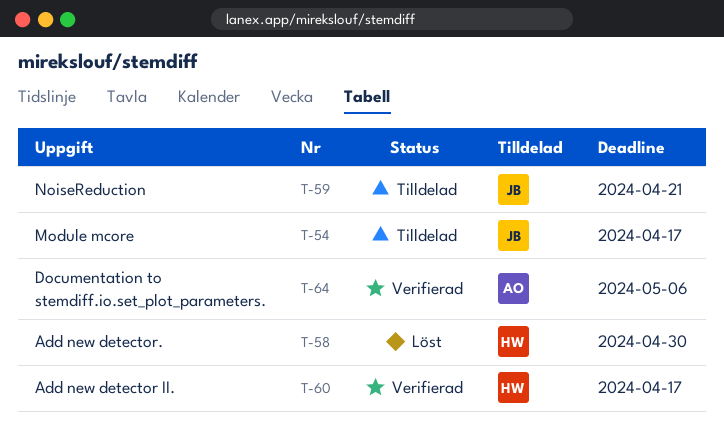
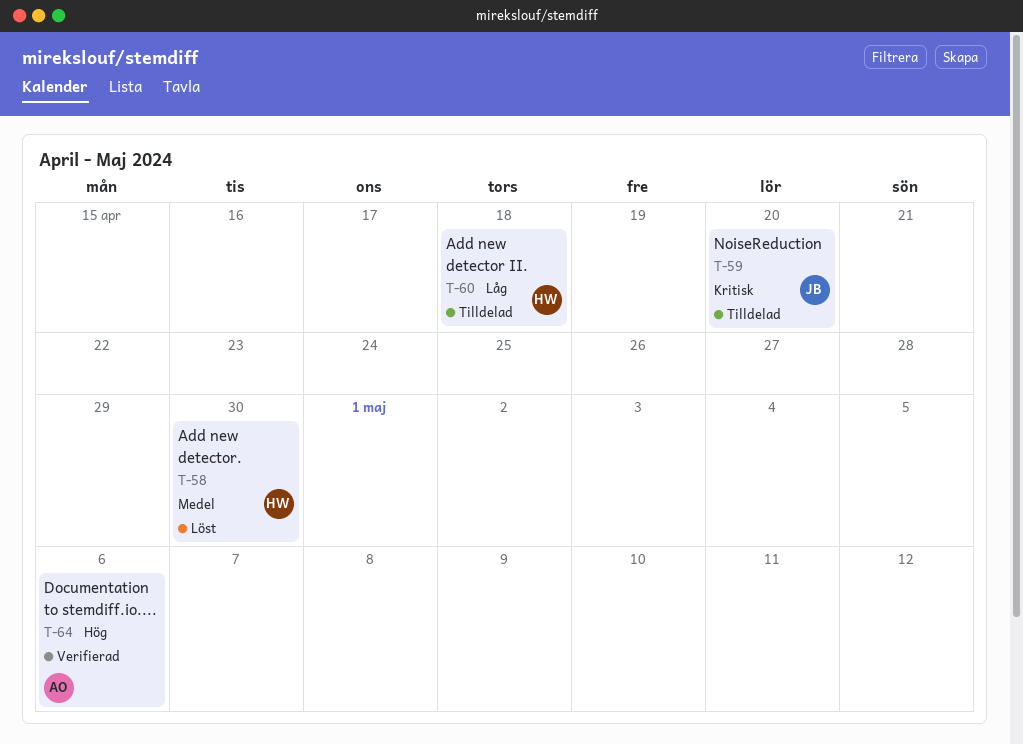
T-54: present -> none
T-59, due: Apr 21 -> Apr 20
T-60, status: Verifierad -> Tilldelad
T-60, due: Apr 17 -> Apr 18

